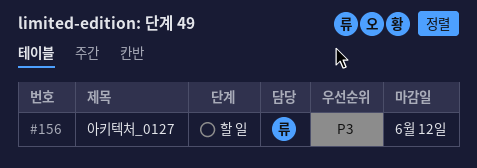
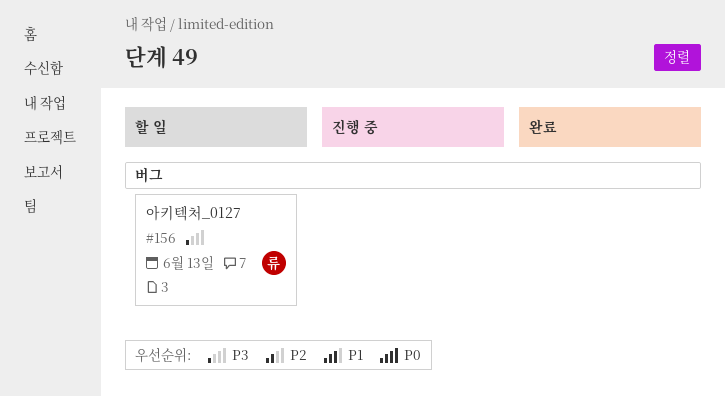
#156, due: Jun 12 -> Jun 13

